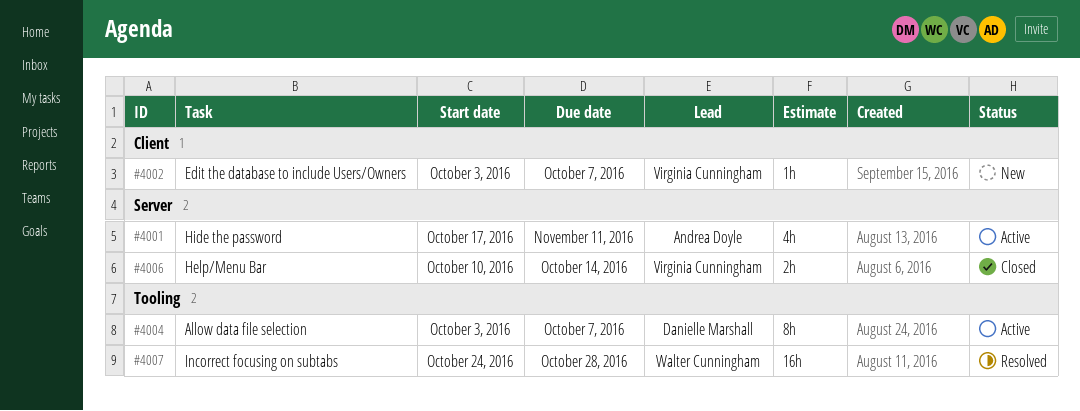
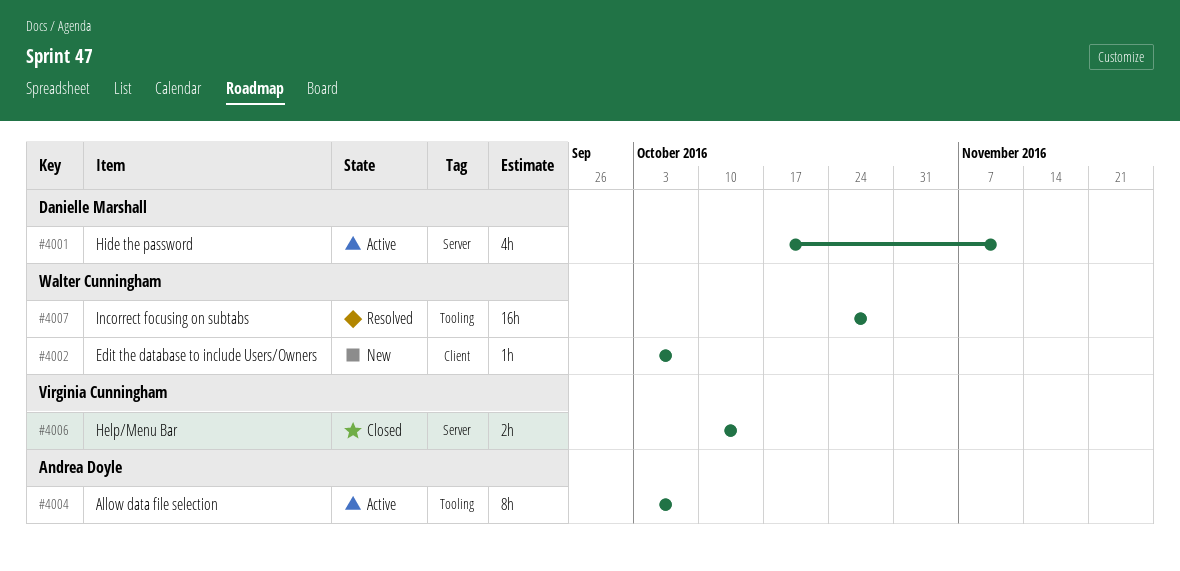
#4001, owner: Andrea Doyle -> Danielle Marshall
#4002, owner: Virginia Cunningham -> Walter Cunningham
#4004, owner: Danielle Marshall -> Andrea Doyle

